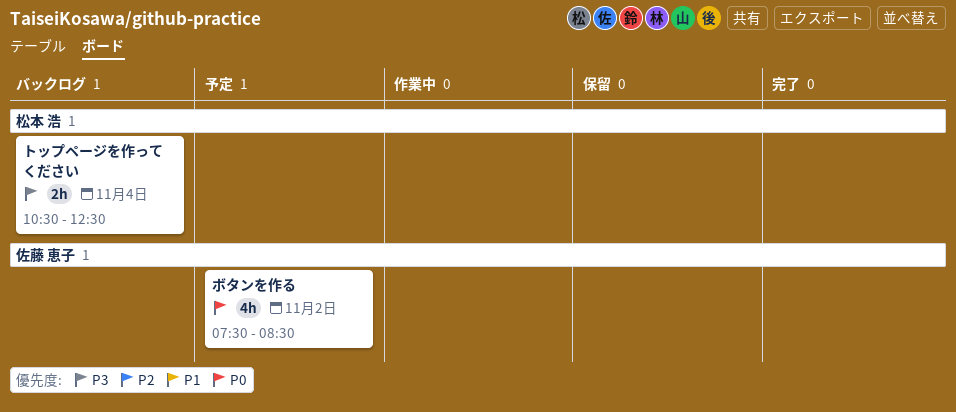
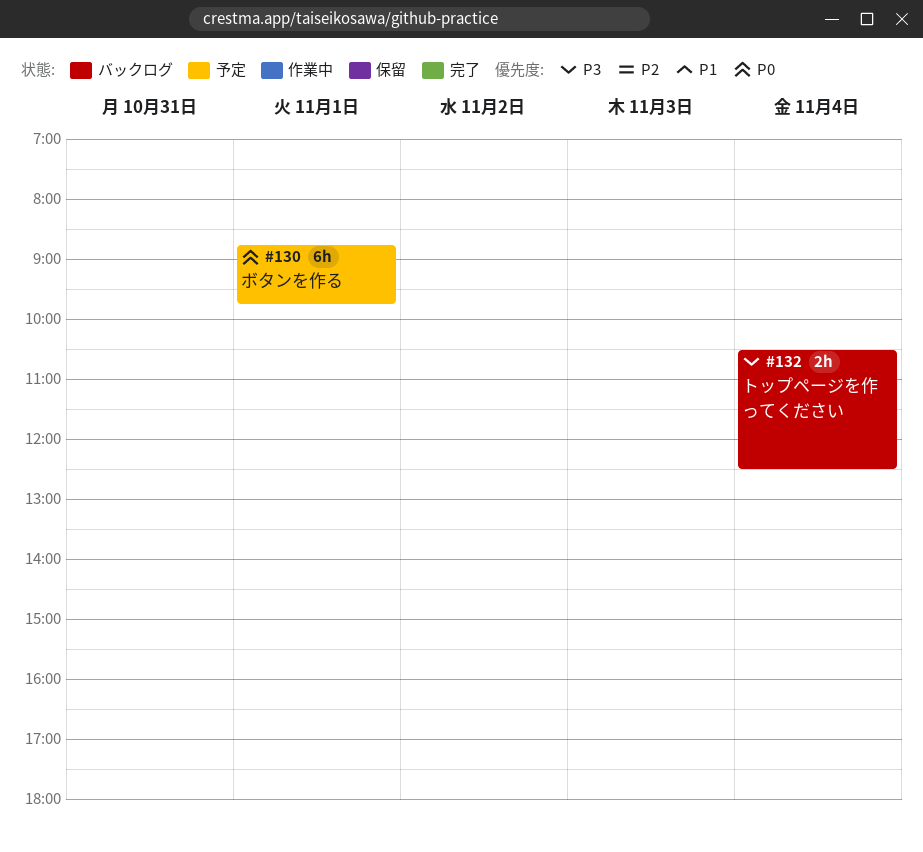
ボタンを作る, estimate: 4h -> 6h
ボタンを作る, day: Nov 2 -> Nov 1
ボタンを作る, begins: 07:30 -> 08:45
ボタンを作る, ends: 08:30 -> 09:45

